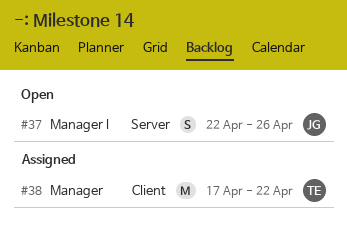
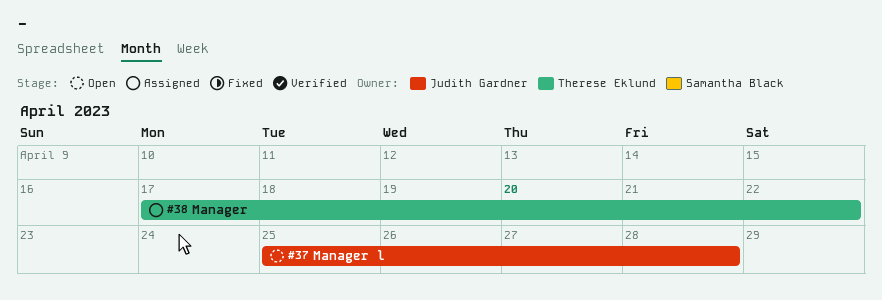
#37, start: Apr 22 -> Apr 25
#37, due: Apr 26 -> Apr 28

